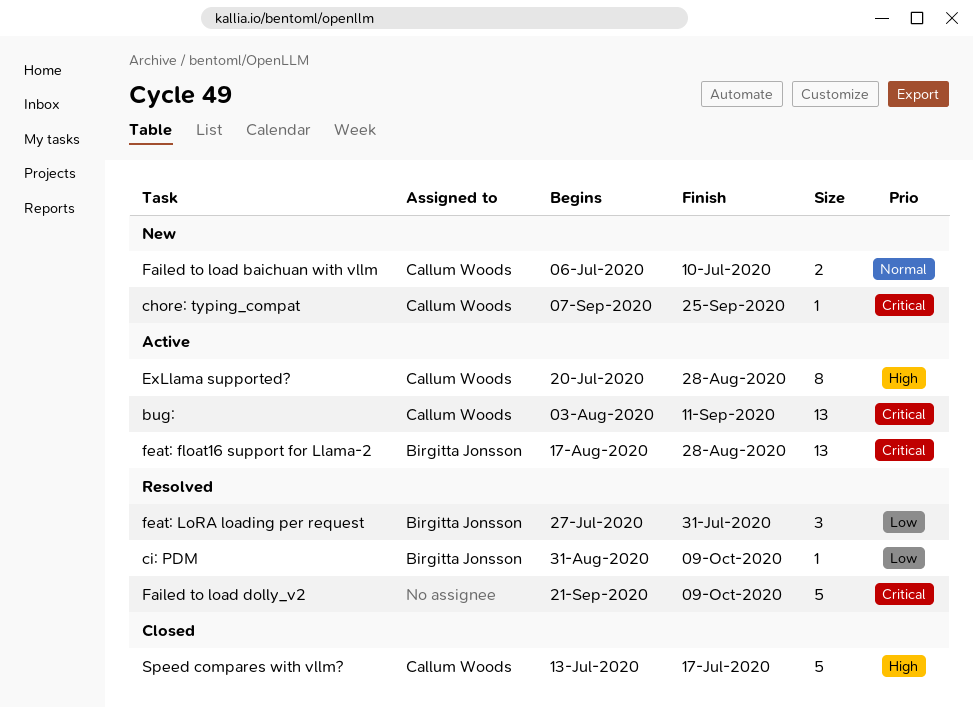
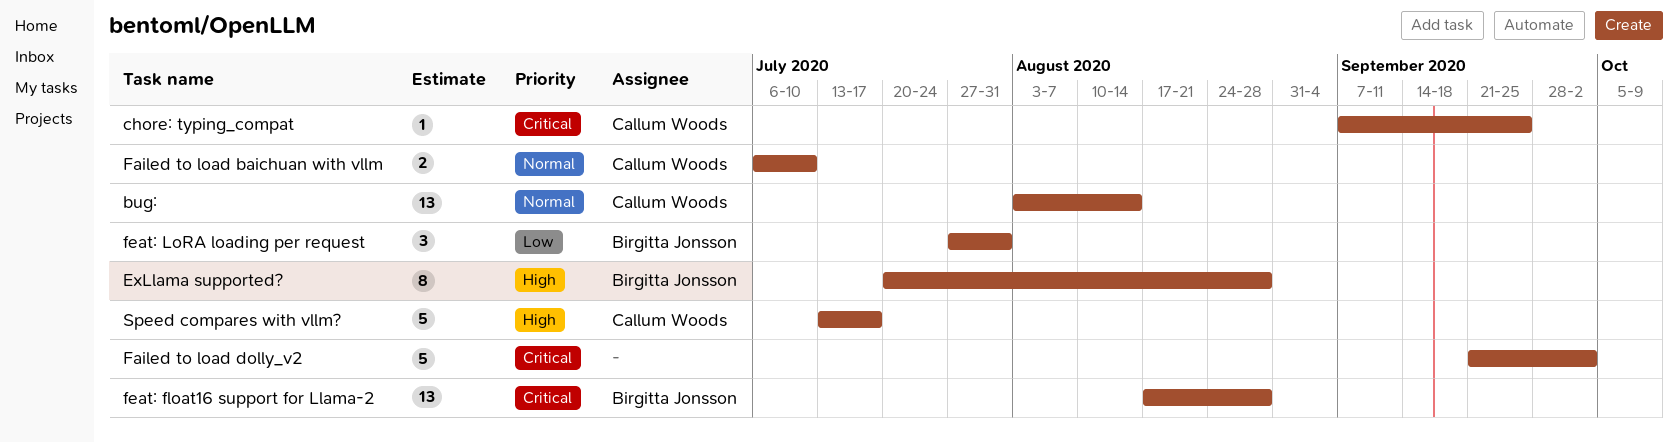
bug:, priority: Critical -> Normal
bug:, due: Sep 11 -> Aug 14
ci: PDM: present -> none
ExLlama supported?, owner: Callum Woods -> Birgitta Jonsson
Failed to load dolly_v2, due: Oct 9 -> Oct 2

